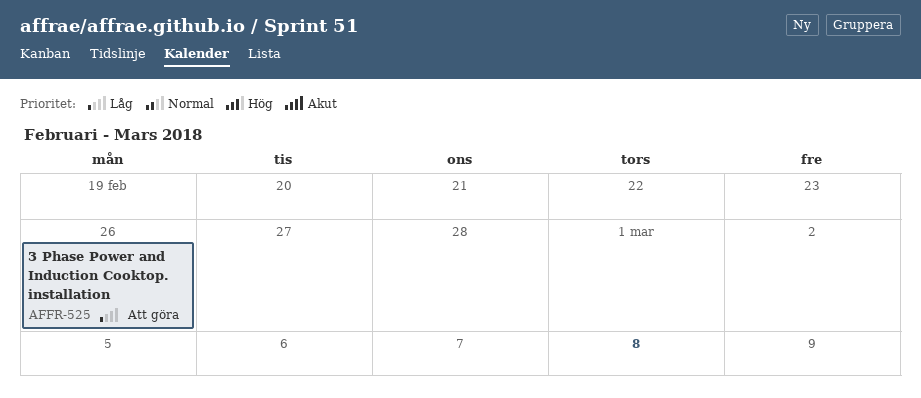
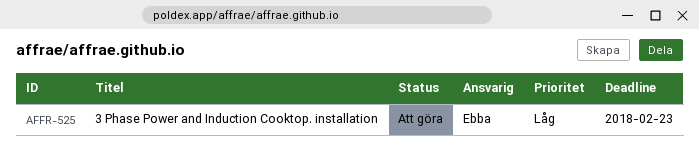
AFFR-525, due: Feb 26 -> Feb 23

